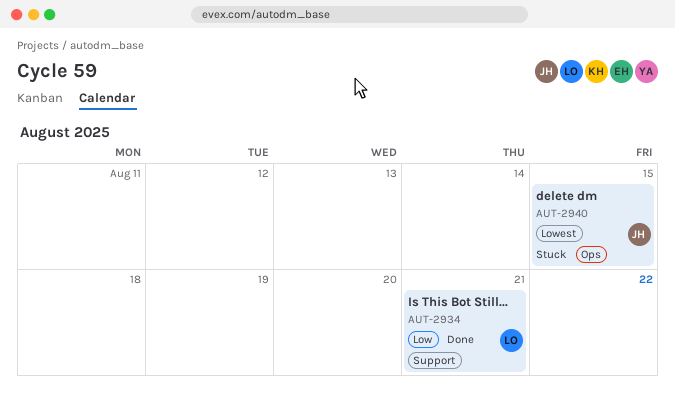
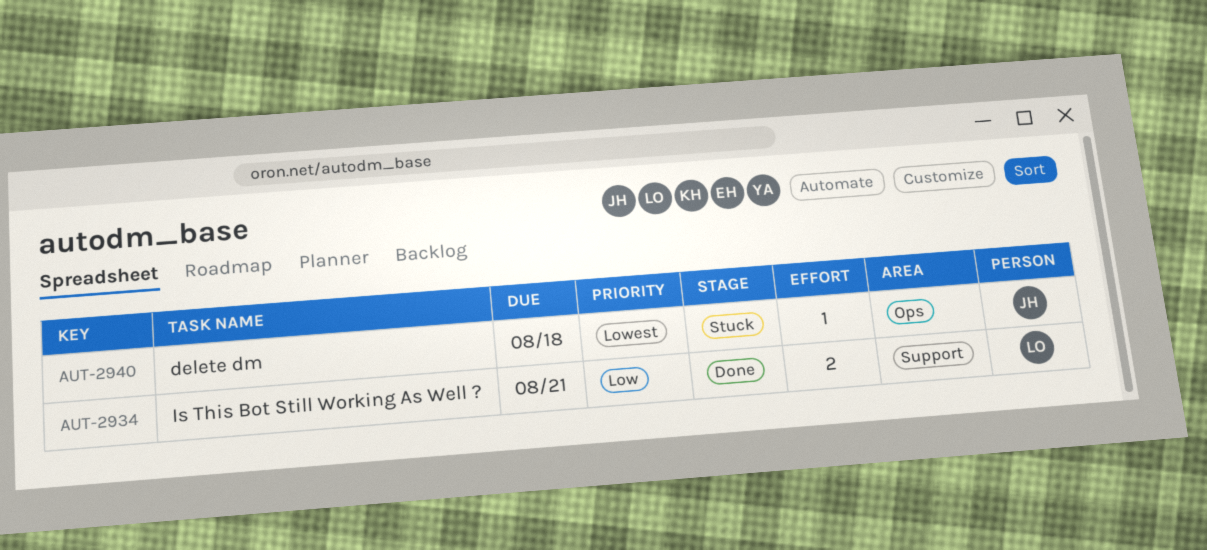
AUT-2940, due: Aug 15 -> Aug 18

